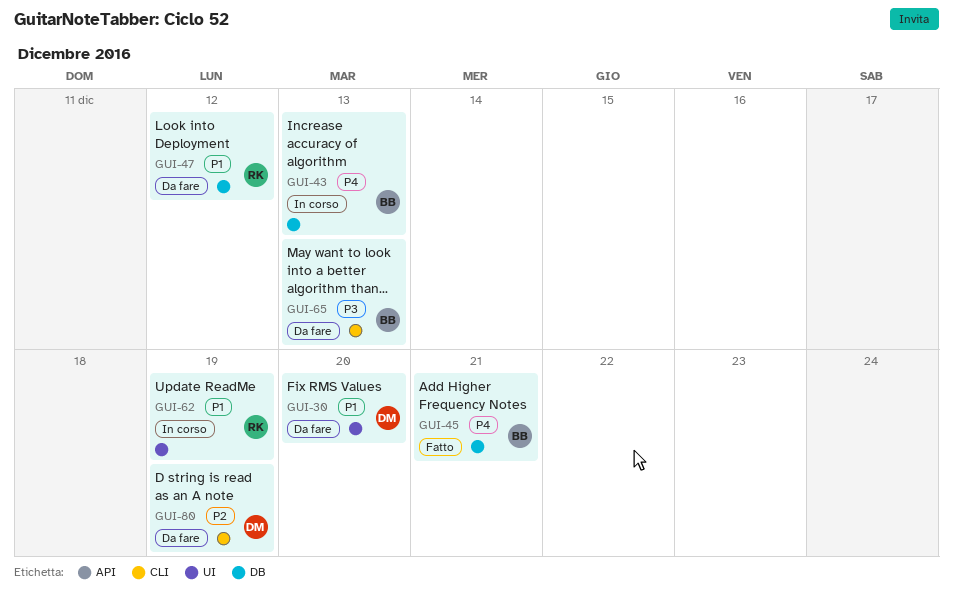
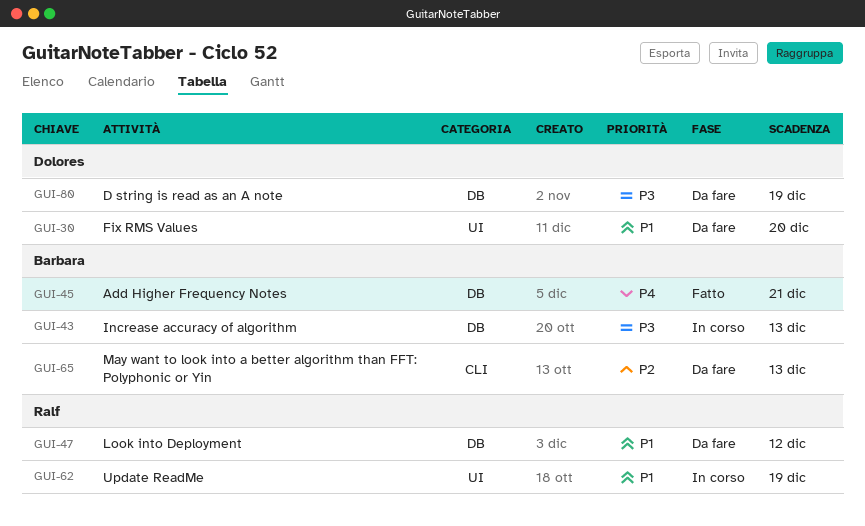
GUI-43, priority: P4 -> P3
GUI-65, priority: P3 -> P2
GUI-80, priority: P2 -> P3
GUI-80, label: CLI -> DB

